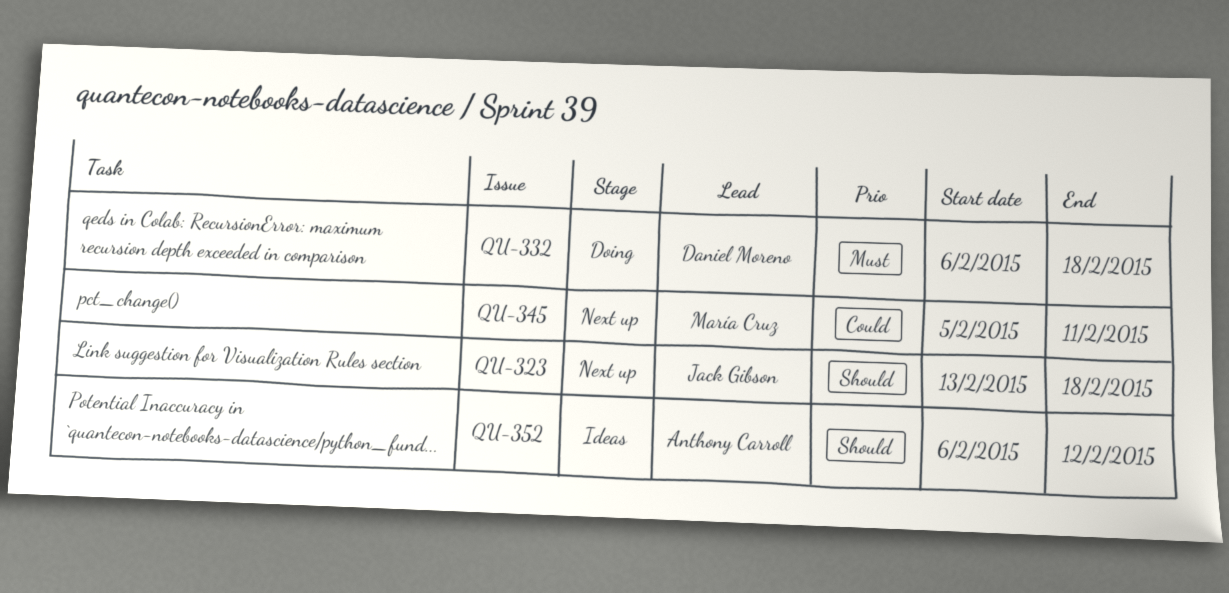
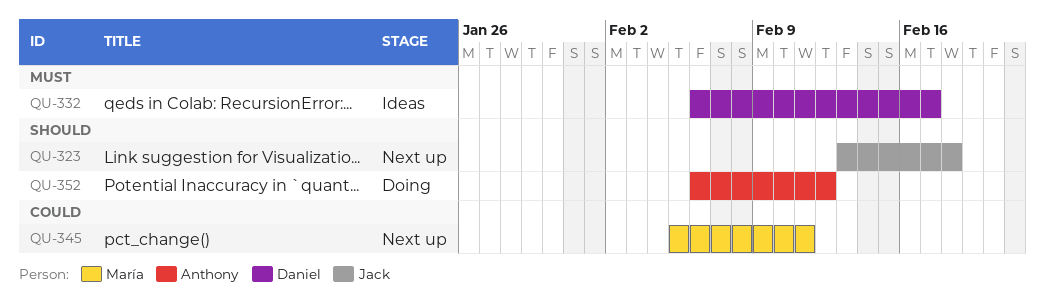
QU-332, status: Doing -> Ideas
QU-332, due: Feb 18 -> Feb 17
QU-352, status: Ideas -> Doing

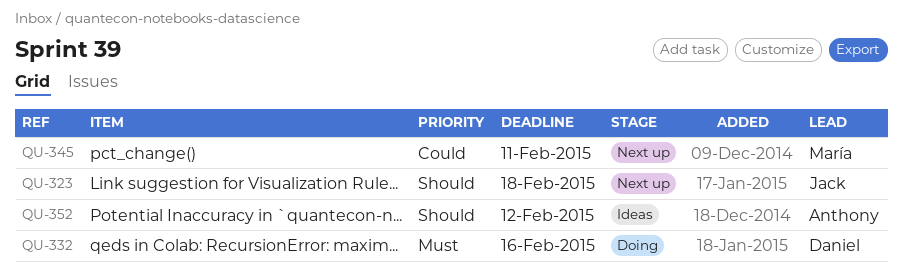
QU-332, status: Ideas -> Doing
QU-332, due: Feb 17 -> Feb 16
QU-352, status: Doing -> Ideas

